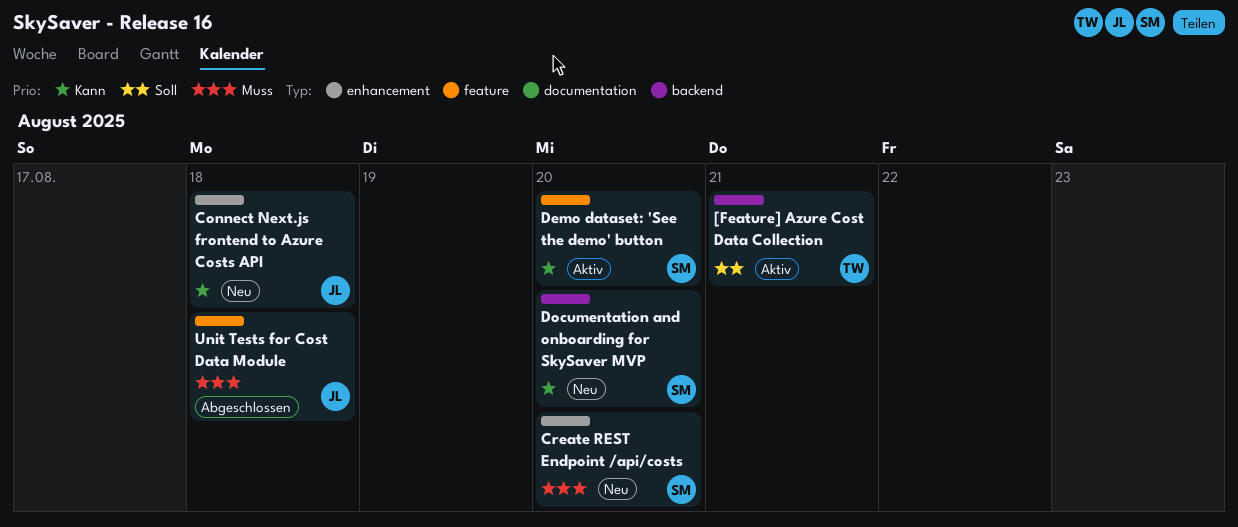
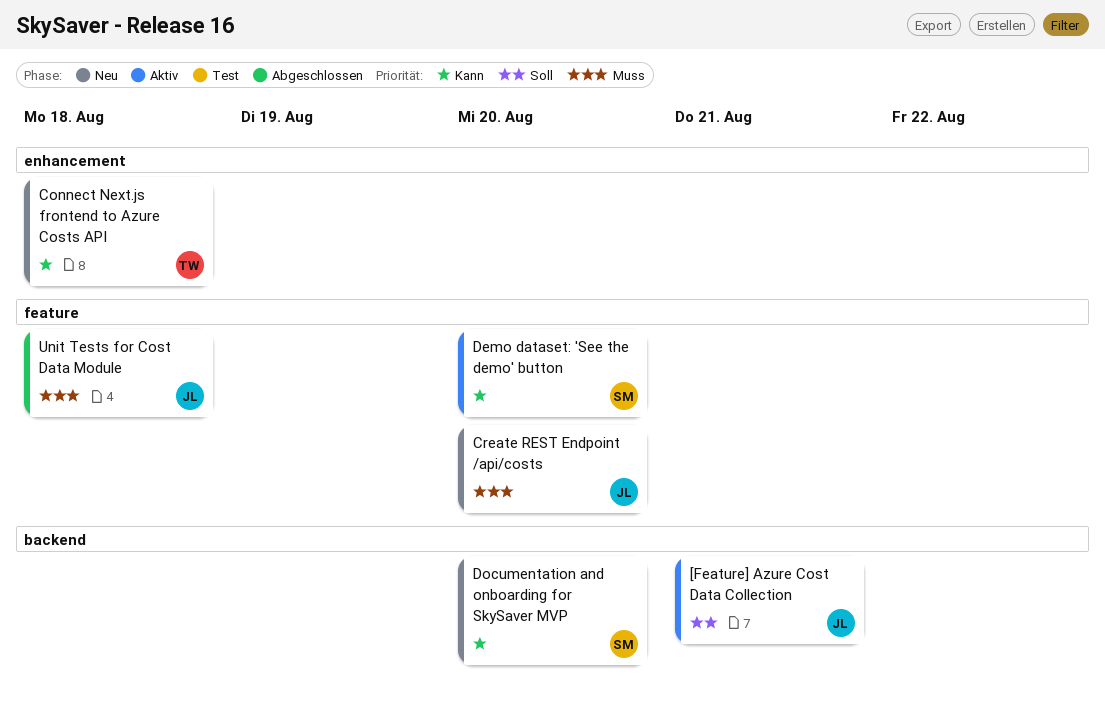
[Feature] Azure Cost Data Collection, owner: TW -> JL
Connect Next.js frontend to Azure Costs API, owner: JL -> TW
Create REST Endpoint /api/costs, owner: SM -> JL
Create REST Endpoint /api/costs, label: enhancement -> feature

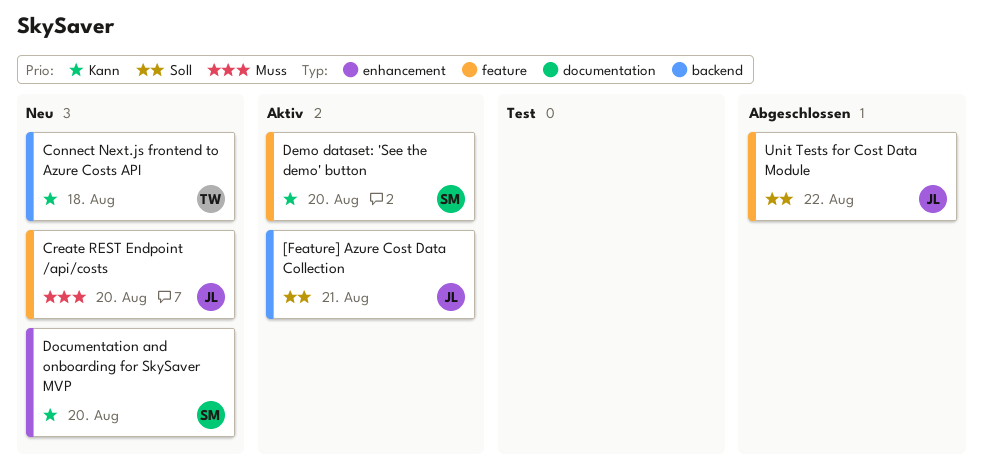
Connect Next.js frontend to Azure Costs API, label: enhancement -> backend
Documentation and onboarding for SkySaver MVP, label: backend -> enhancement
Unit Tests for Cost Data Module, priority: Muss -> Soll
Unit Tests for Cost Data Module, due: Aug 18 -> Aug 22

